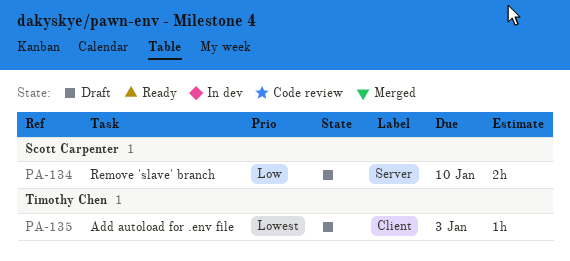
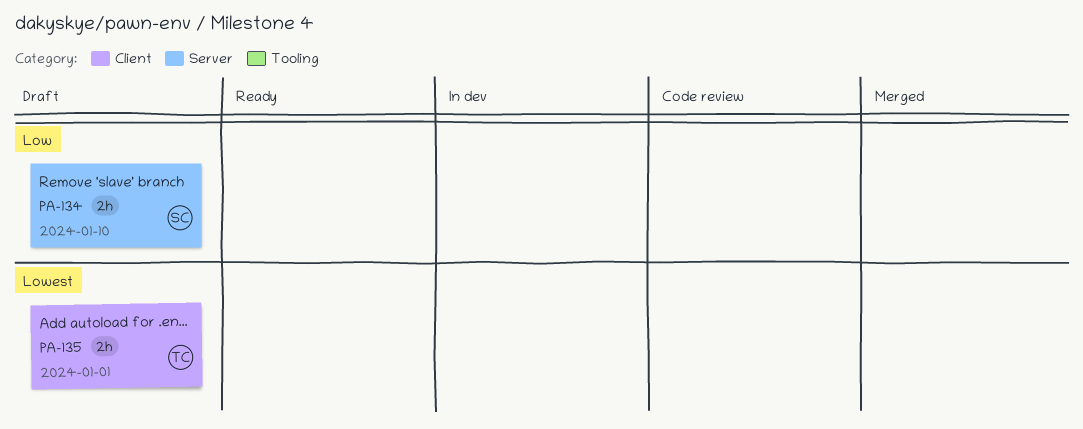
PA-135, estimate: 1h -> 2h
PA-135, due: Jan 3 -> Jan 1

